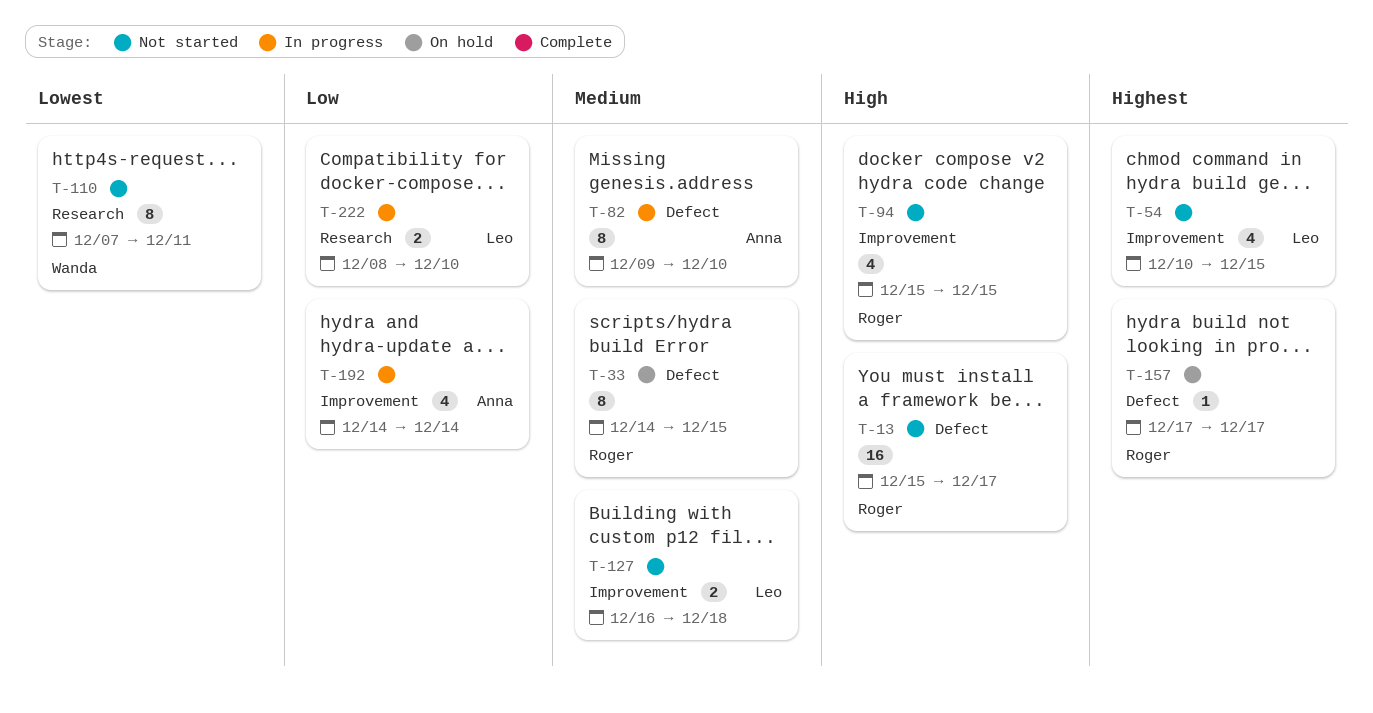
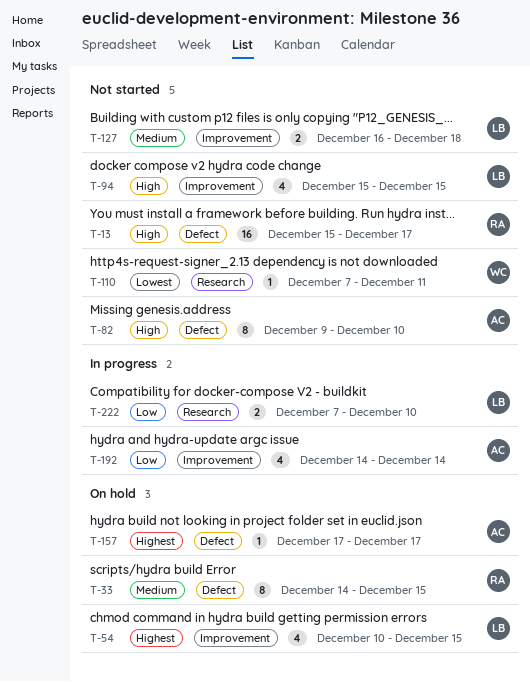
T-54, status: Not started -> On hold
T-82, status: In progress -> Not started
T-82, priority: Medium -> High
T-94, owner: Roger -> Leo
T-110, estimate: 8 -> 1
T-157, owner: Roger -> Anna
T-222, start: Dec 8 -> Dec 7

